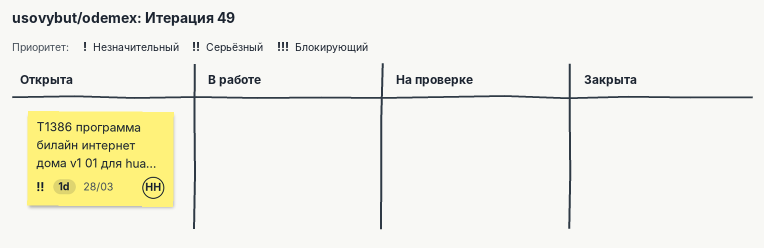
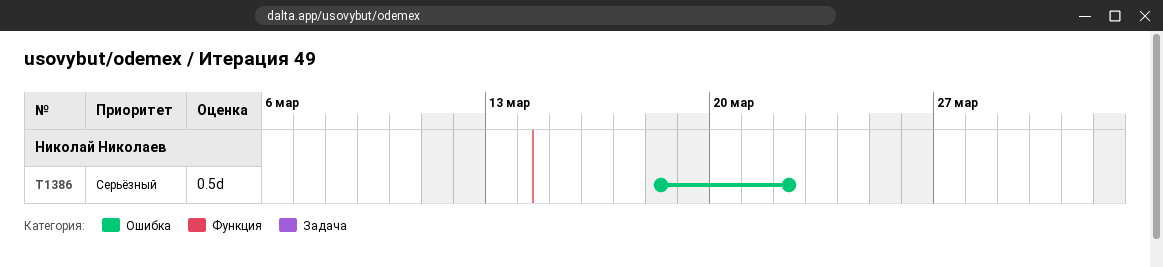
T1386, estimate: 1d -> 0.5d
T1386, due: Mar 28 -> Mar 22

